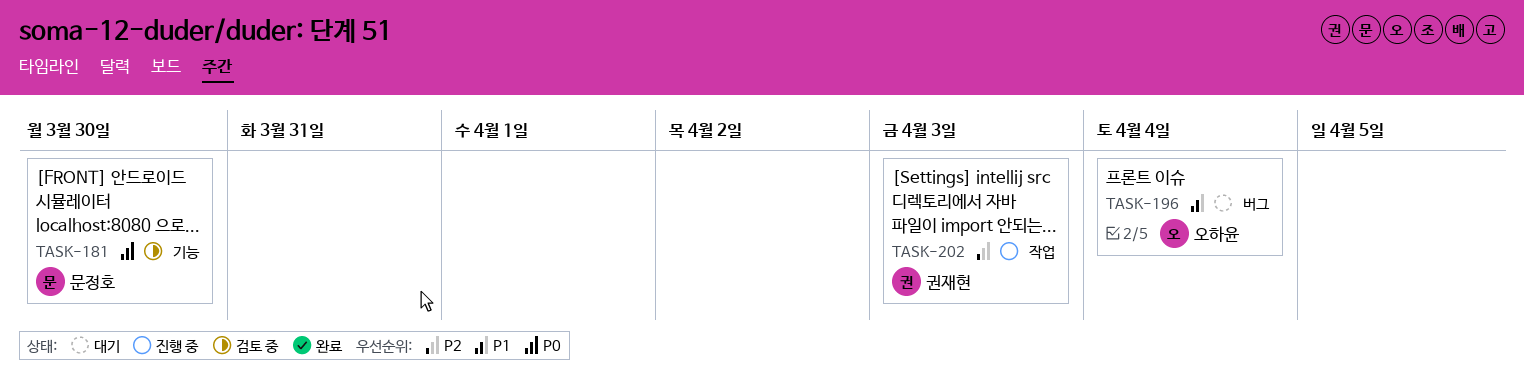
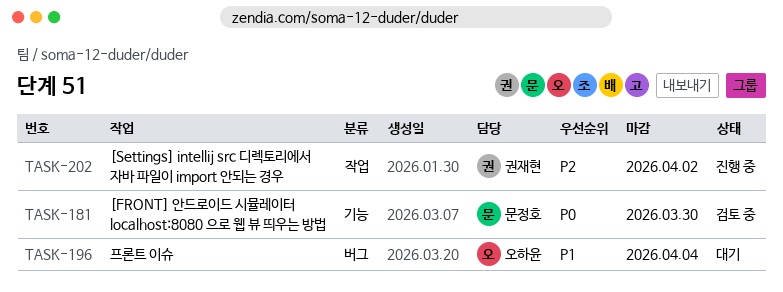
TASK-202, due: Apr 3 -> Apr 2

